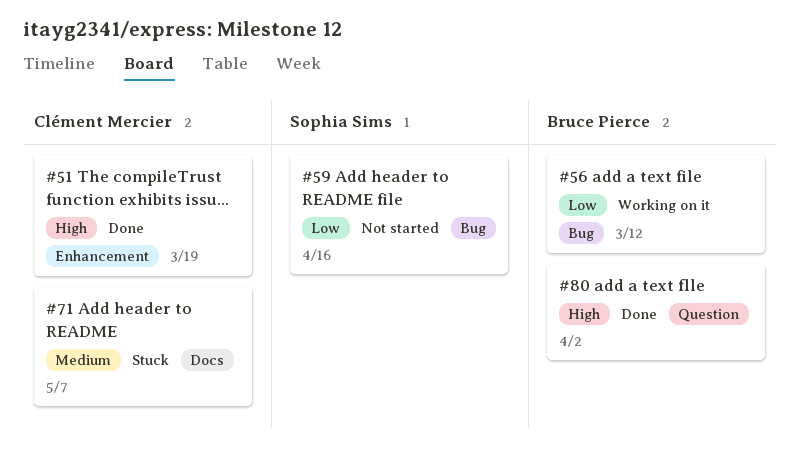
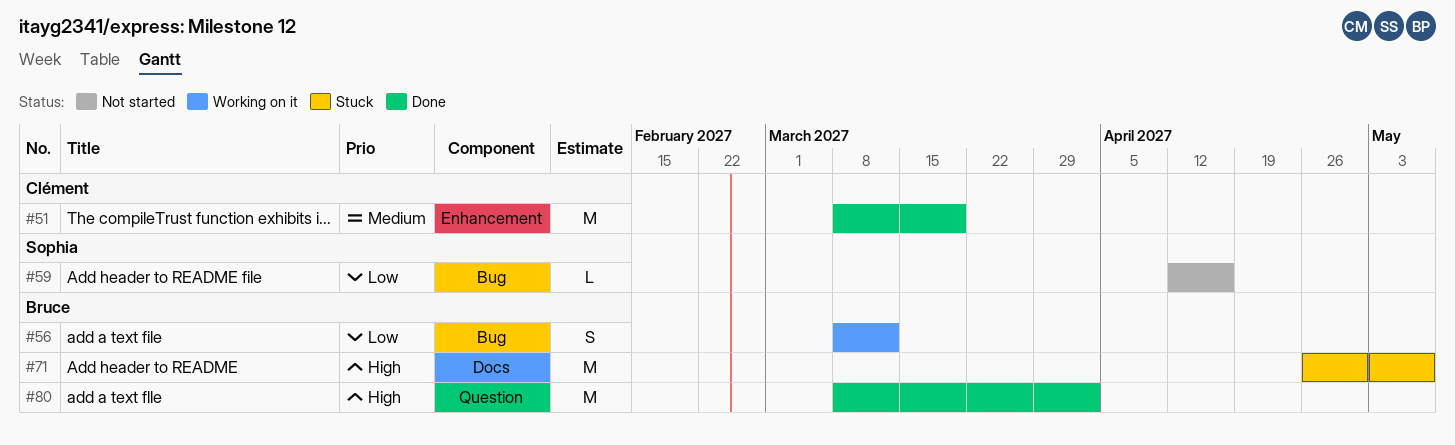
#51, priority: High -> Medium
#71, owner: Clément Mercier -> Bruce Pierce
#71, priority: Medium -> High

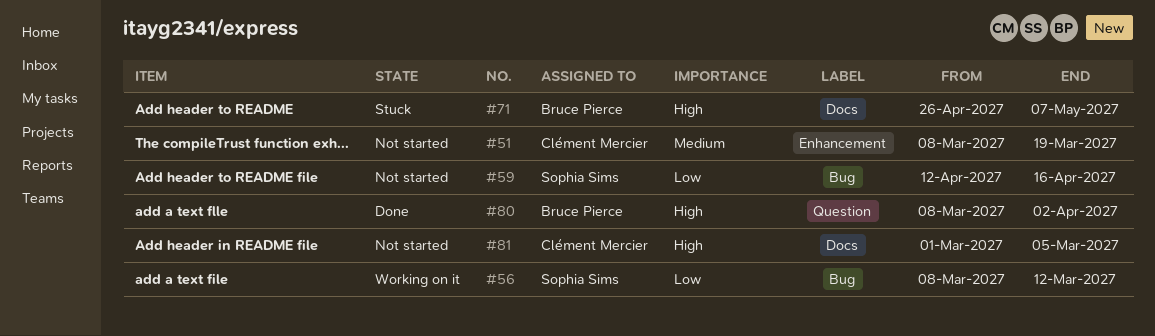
#51, status: Done -> Not started
#56, owner: Bruce Pierce -> Sophia Sims
#81: none -> present

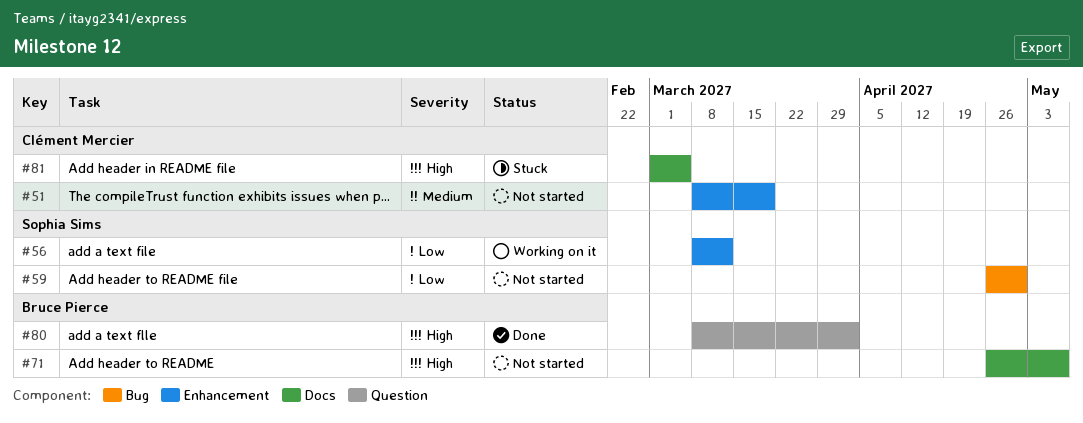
#56, label: Bug -> Enhancement
#59, start: Apr 12 -> Apr 26
#59, due: Apr 16 -> Apr 30
#71, status: Stuck -> Not started
#81, status: Not started -> Stuck

